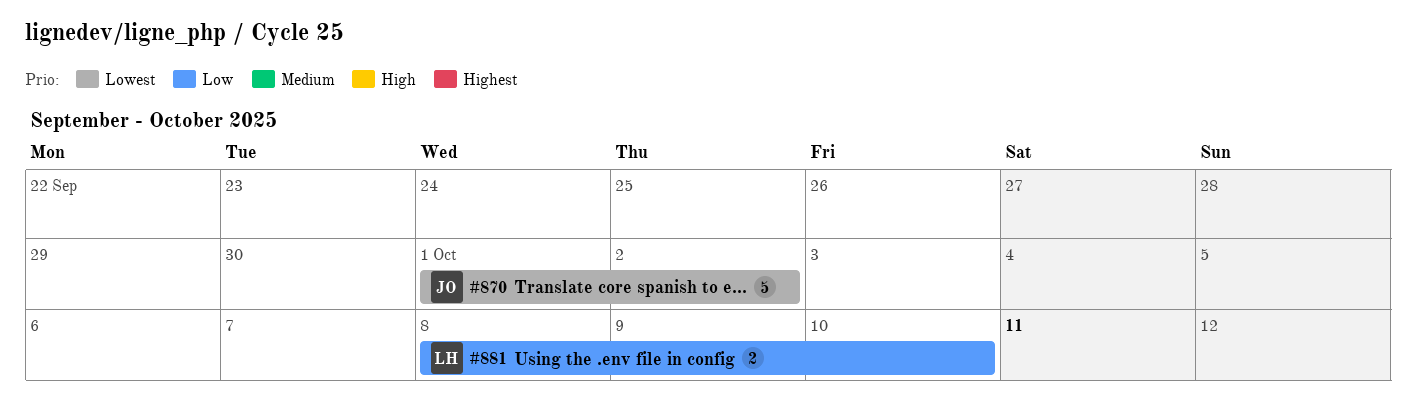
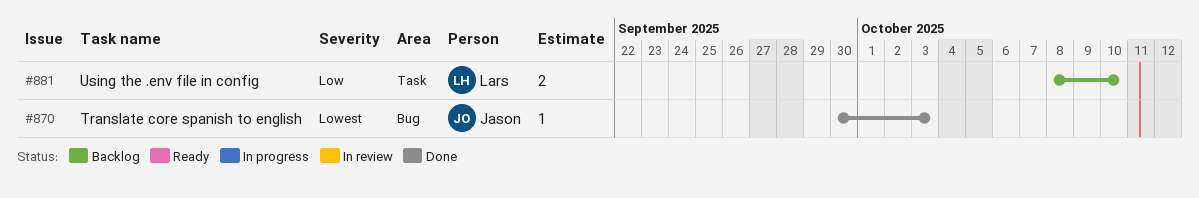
#870, estimate: 5 -> 1
#870, start: Oct 1 -> Sep 30
#870, due: Oct 2 -> Oct 3

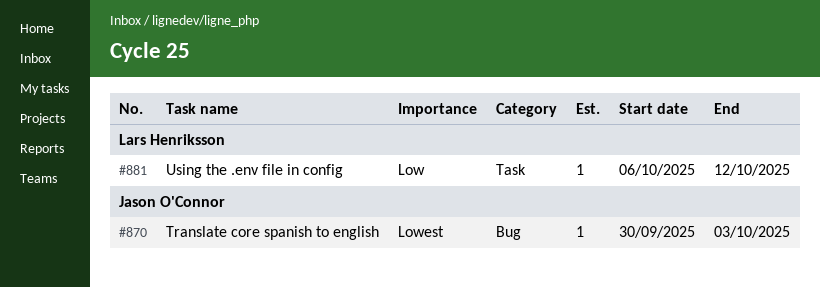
#881, estimate: 2 -> 1
#881, start: Oct 8 -> Oct 6
#881, due: Oct 10 -> Oct 12

